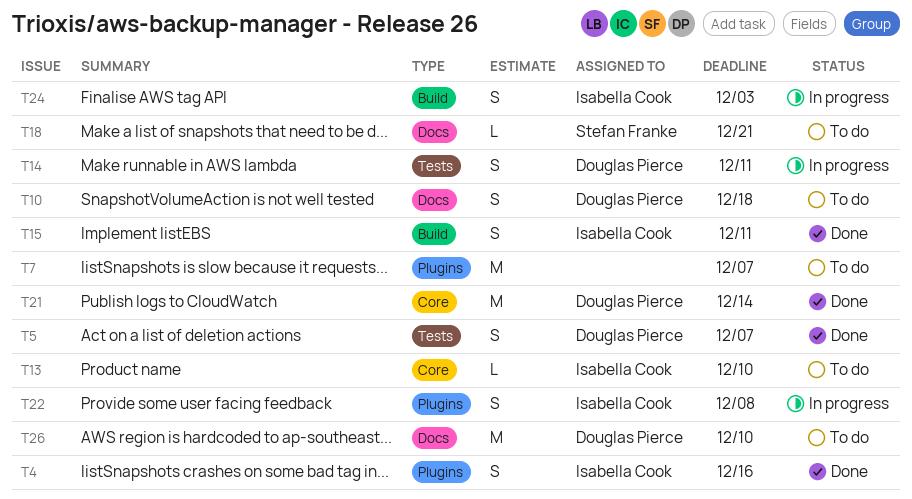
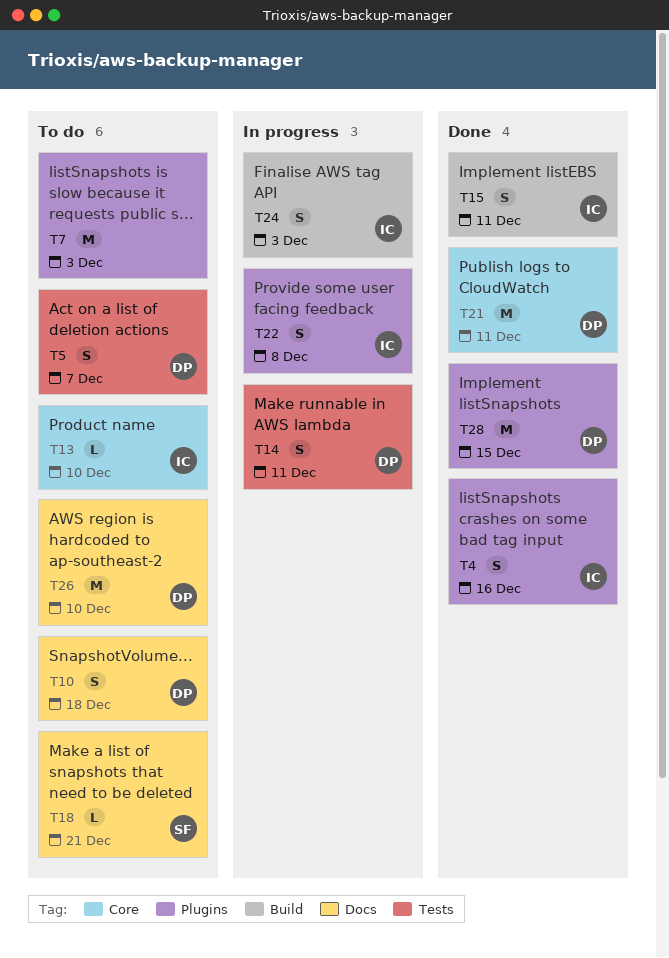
T5, status: Done -> To do
T7, due: Dec 7 -> Dec 3
T21, due: Dec 14 -> Dec 11
T28: none -> present

